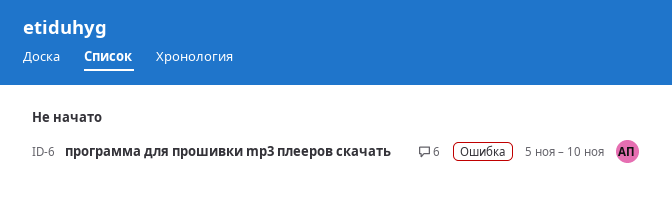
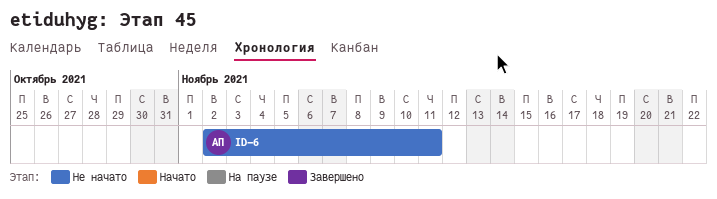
ID-6, start: Nov 5 -> Nov 2
ID-6, due: Nov 10 -> Nov 11

